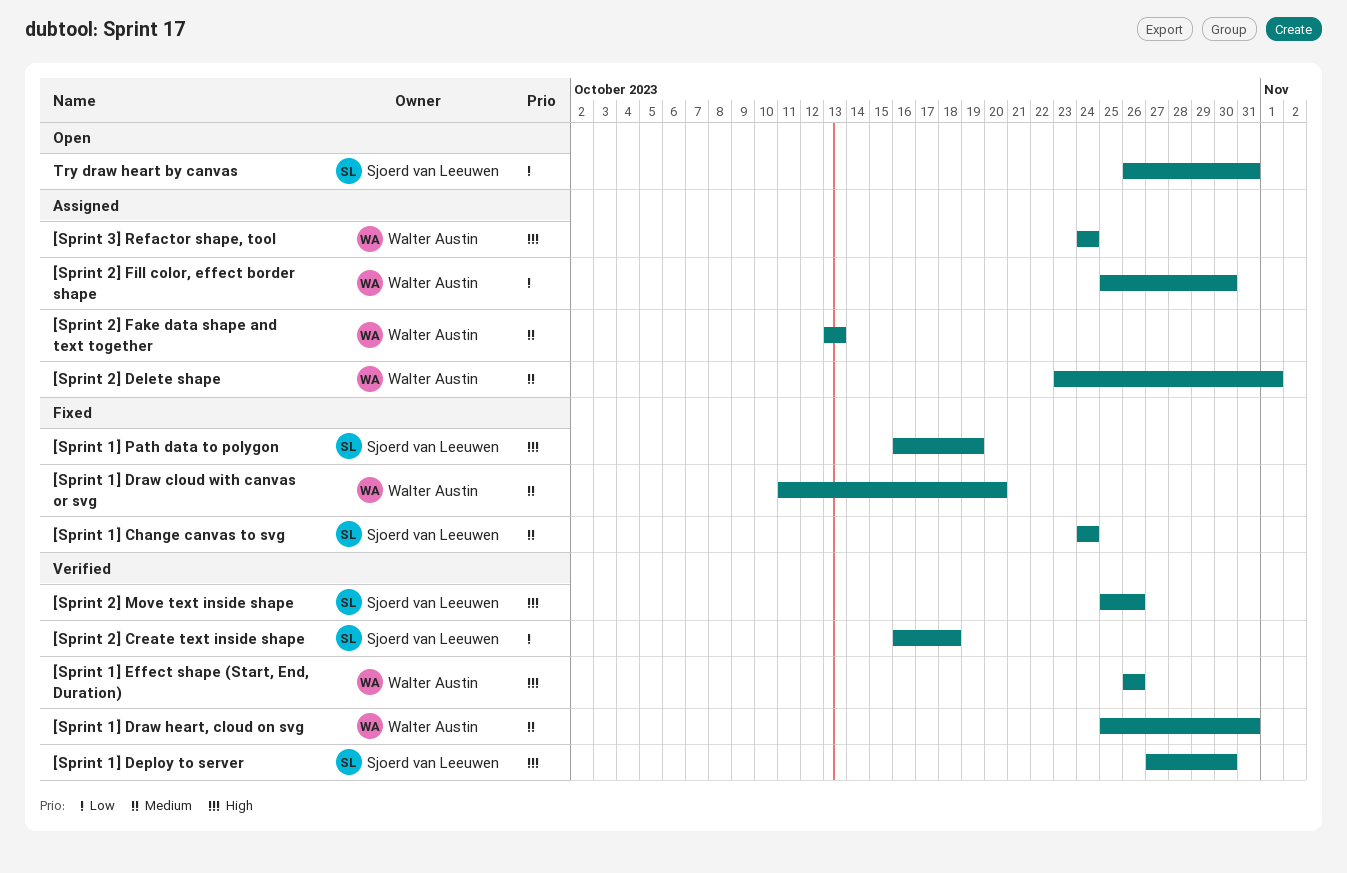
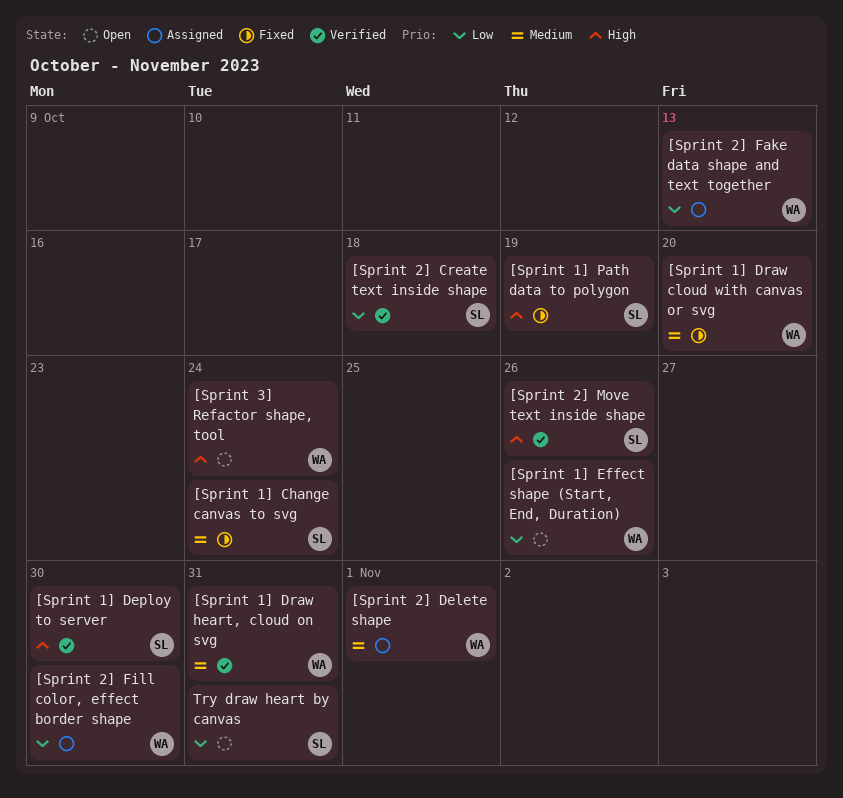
[Sprint 1] Effect shape (Start, End, Duration), status: Verified -> Open
[Sprint 1] Effect shape (Start, End, Duration), priority: High -> Low
[Sprint 2] Fake data shape and text together, priority: Medium -> Low
[Sprint 3] Refactor shape, tool, status: Assigned -> Open

